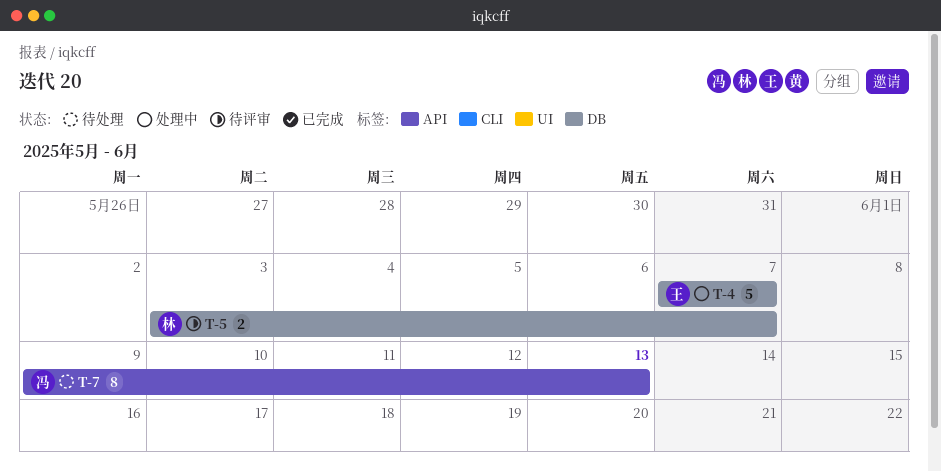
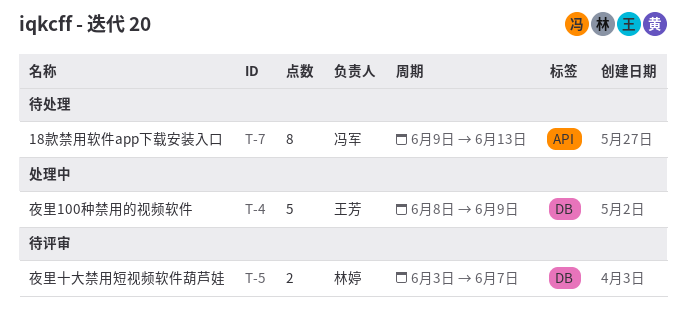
T-4, start: Jun 7 -> Jun 8
T-4, due: Jun 7 -> Jun 9

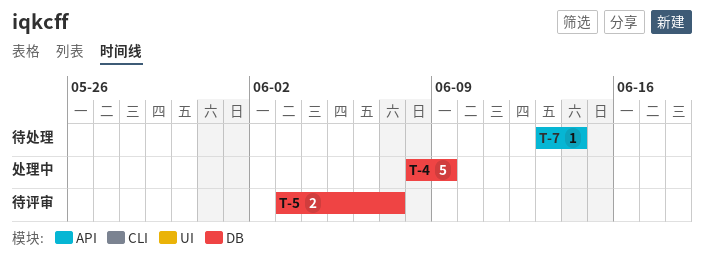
T-7, estimate: 8 -> 1
T-7, start: Jun 9 -> Jun 13
T-7, due: Jun 13 -> Jun 14

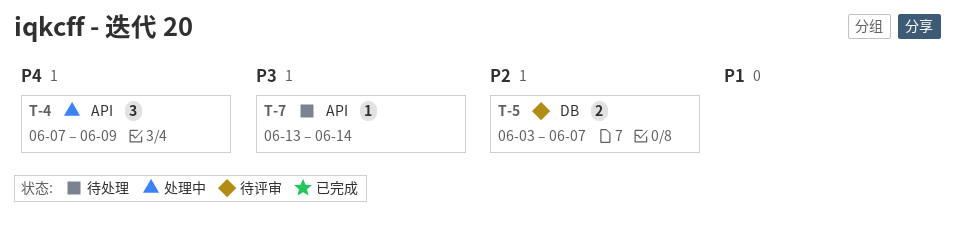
T-4, label: DB -> API
T-4, estimate: 5 -> 3
T-4, start: Jun 8 -> Jun 7

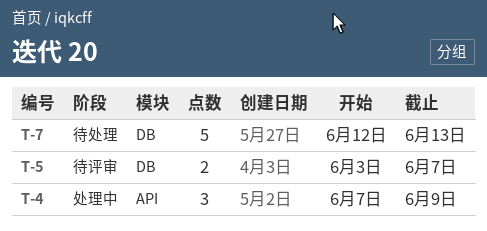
T-7, label: API -> DB
T-7, estimate: 1 -> 5
T-7, start: Jun 13 -> Jun 12
T-7, due: Jun 14 -> Jun 13

